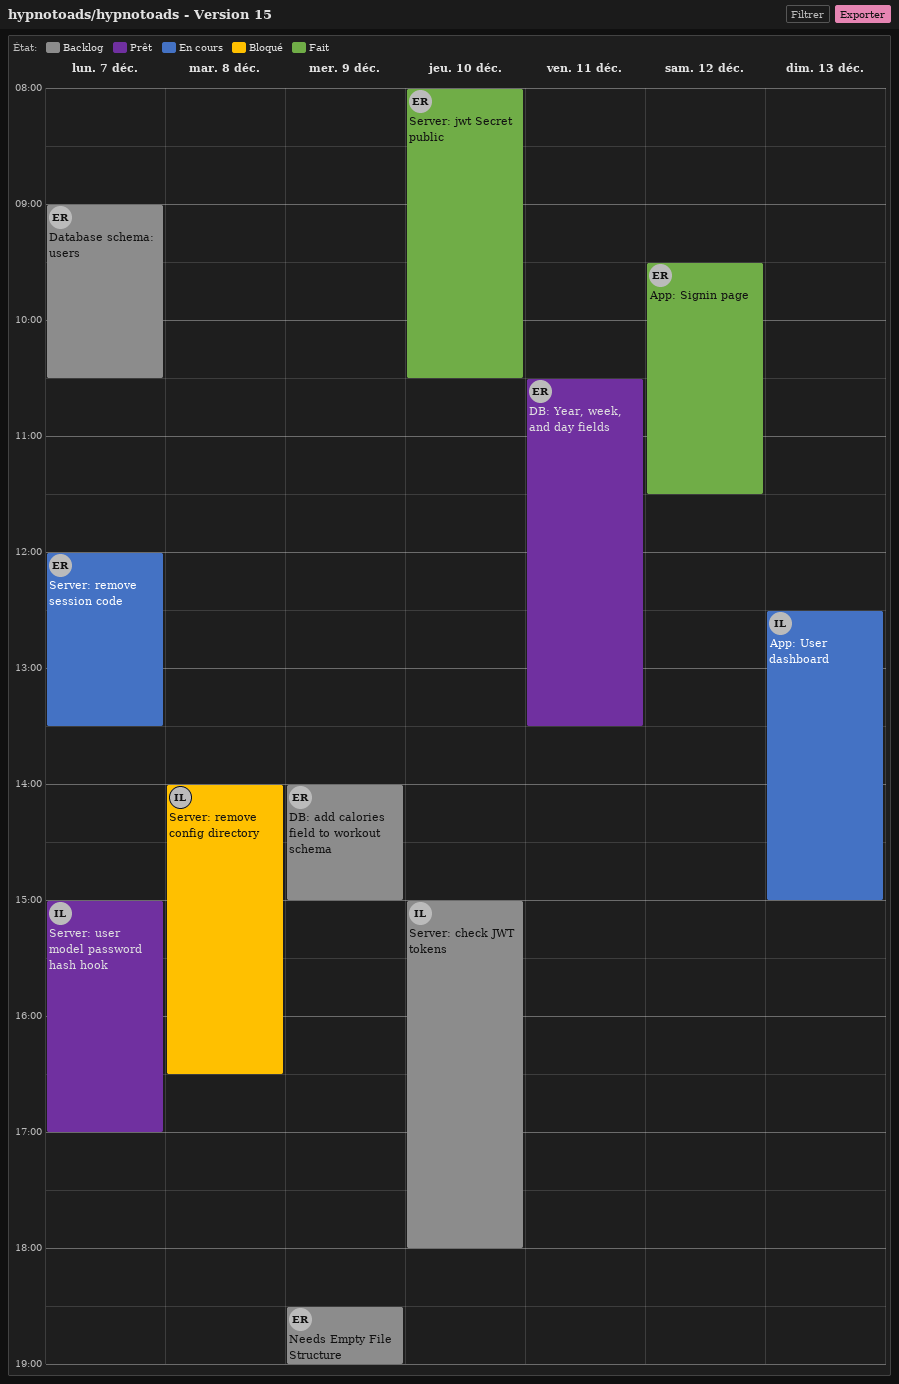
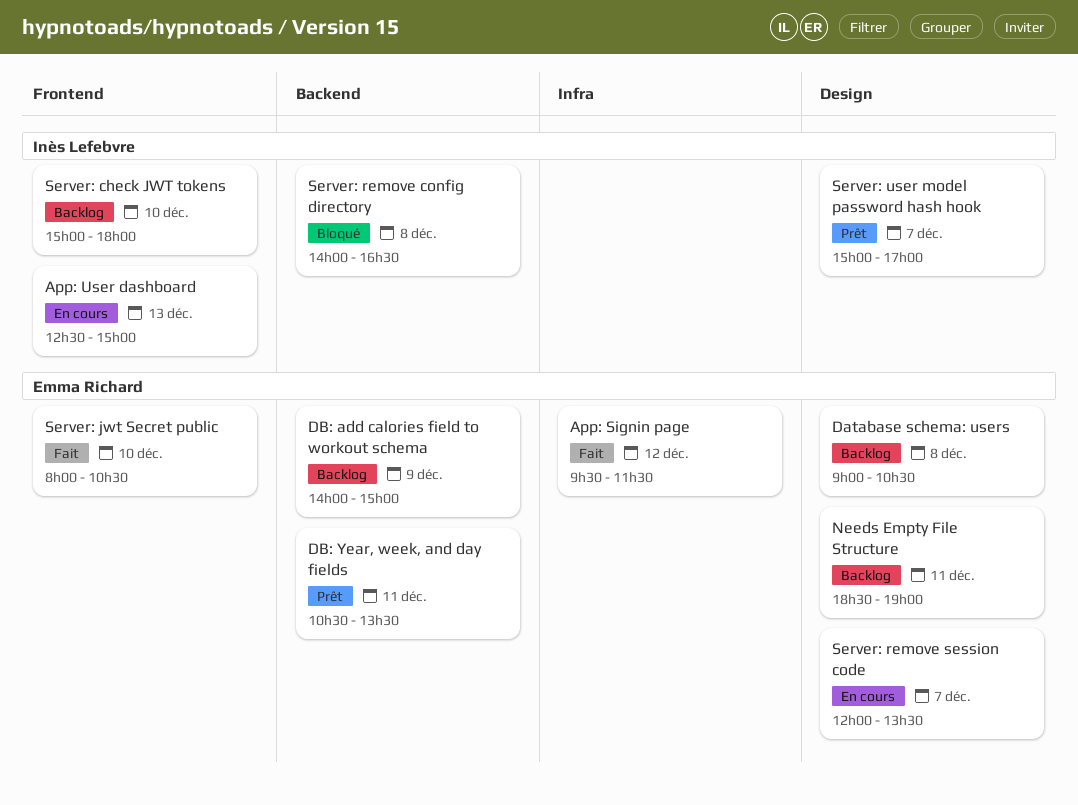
Database schema: users, day: Dec 7 -> Dec 8
Needs Empty File Structure, day: Dec 9 -> Dec 11

